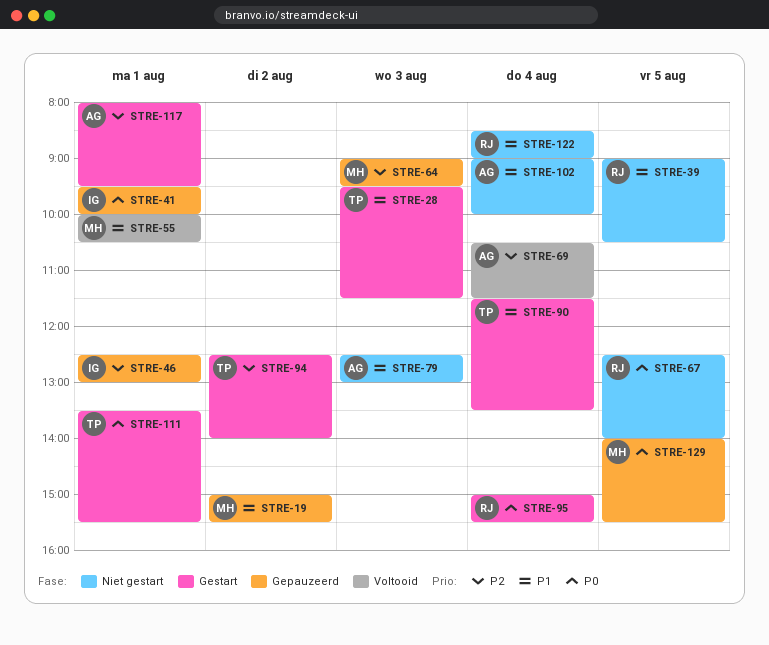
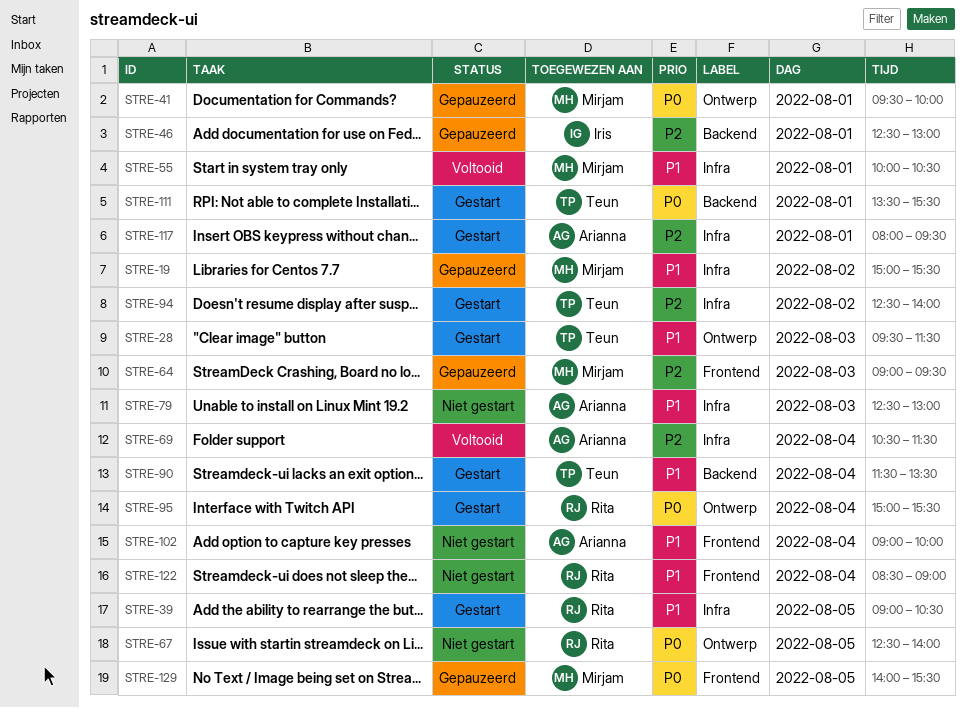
STRE-39, status: Niet gestart -> Gestart
STRE-41, owner: Iris -> Mirjam

